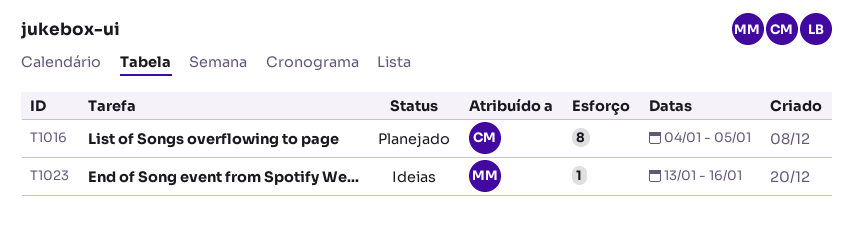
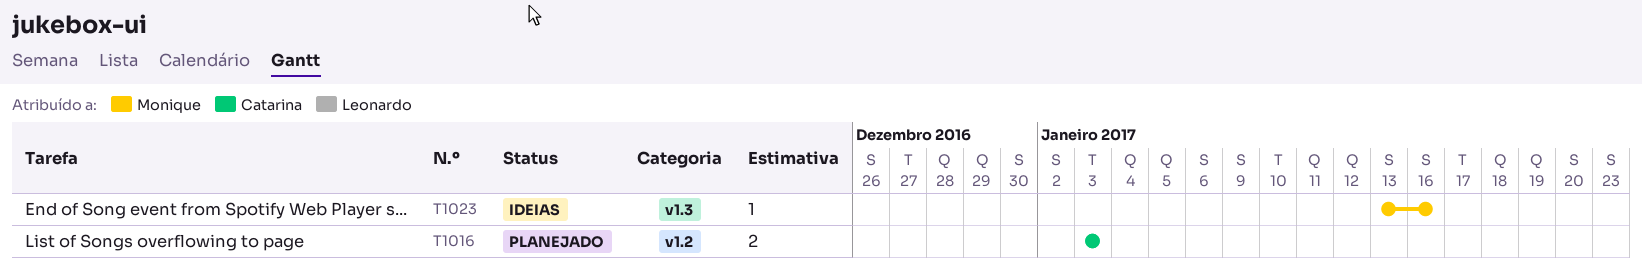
T1016, estimate: 8 -> 2
T1016, start: Jan 4 -> Jan 3
T1016, due: Jan 5 -> Jan 3

